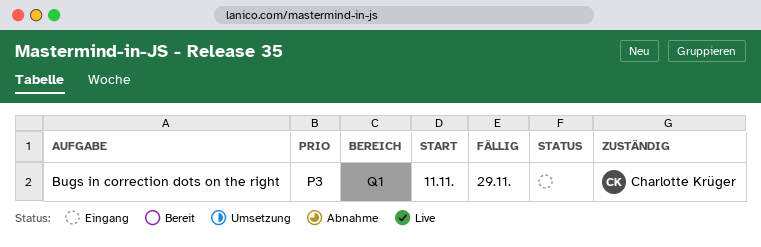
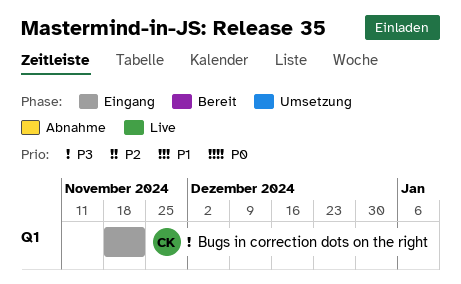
Bugs in correction dots on the right, start: Nov 11 -> Nov 18
Bugs in correction dots on the right, due: Nov 29 -> Nov 22

